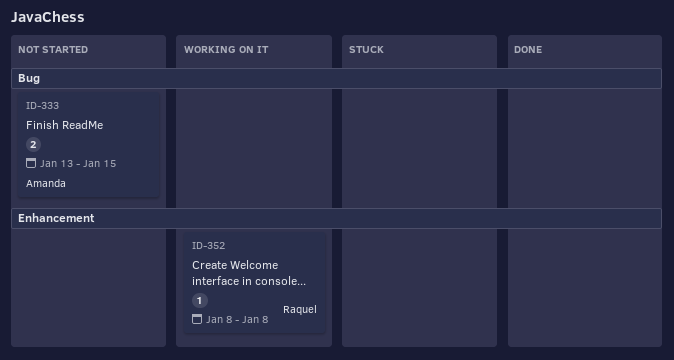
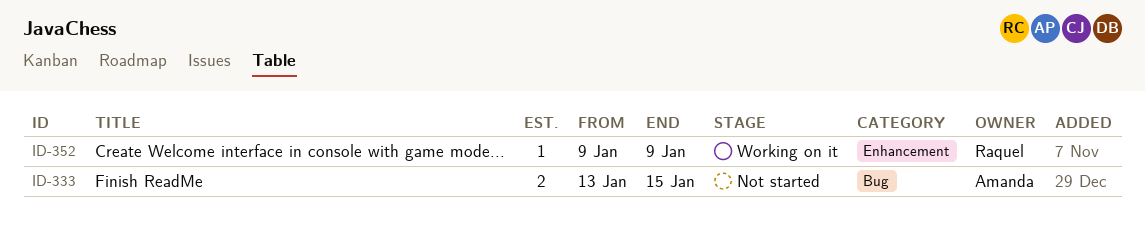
ID-352, start: Jan 8 -> Jan 9
ID-352, due: Jan 8 -> Jan 9

